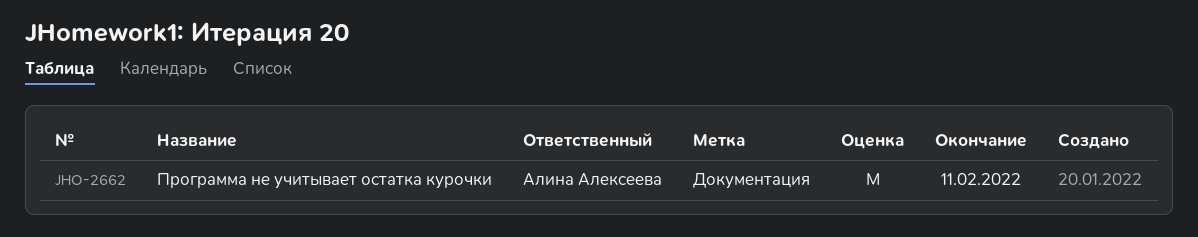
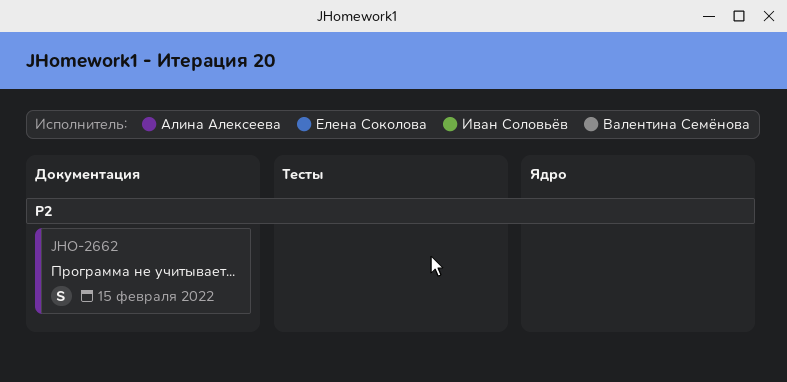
JHO-2662, estimate: M -> S
JHO-2662, due: Feb 11 -> Feb 15

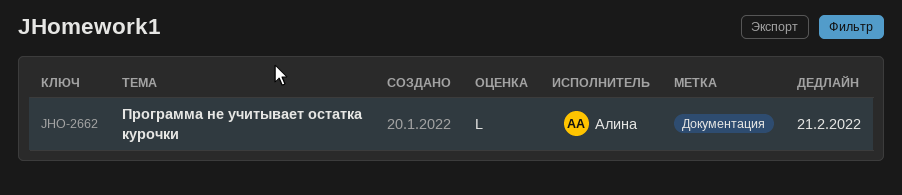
JHO-2662, estimate: S -> L
JHO-2662, due: Feb 15 -> Feb 21

